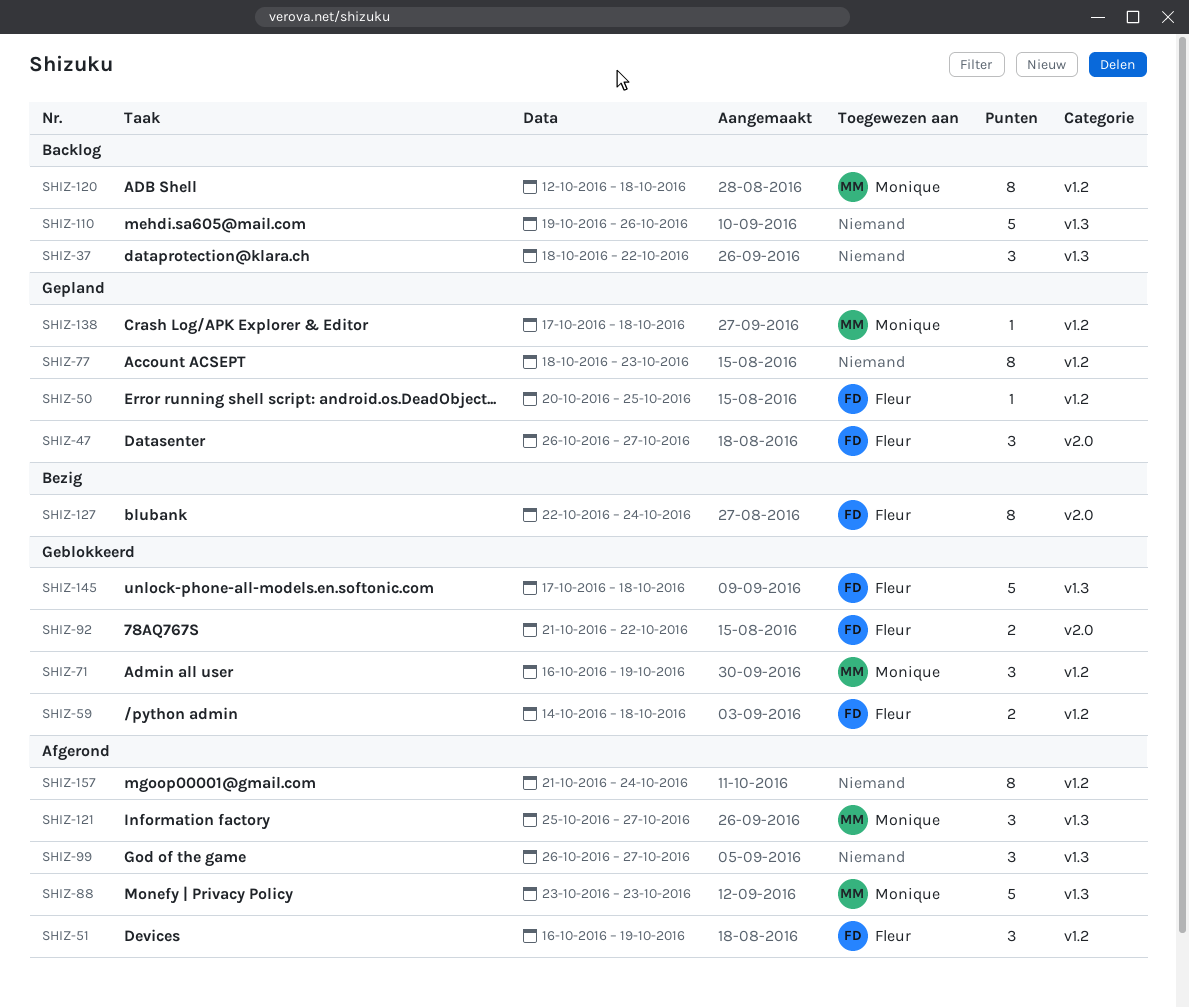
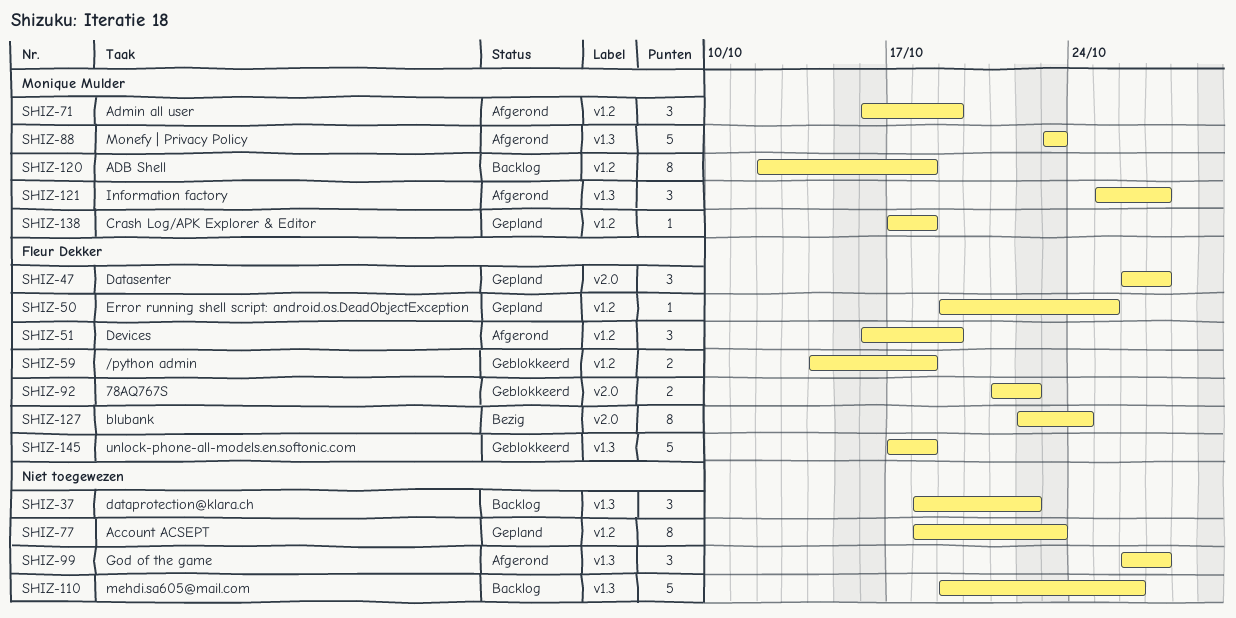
SHIZ-50, start: Oct 20 -> Oct 19
SHIZ-71, status: Geblokkeerd -> Afgerond
SHIZ-157: present -> none

